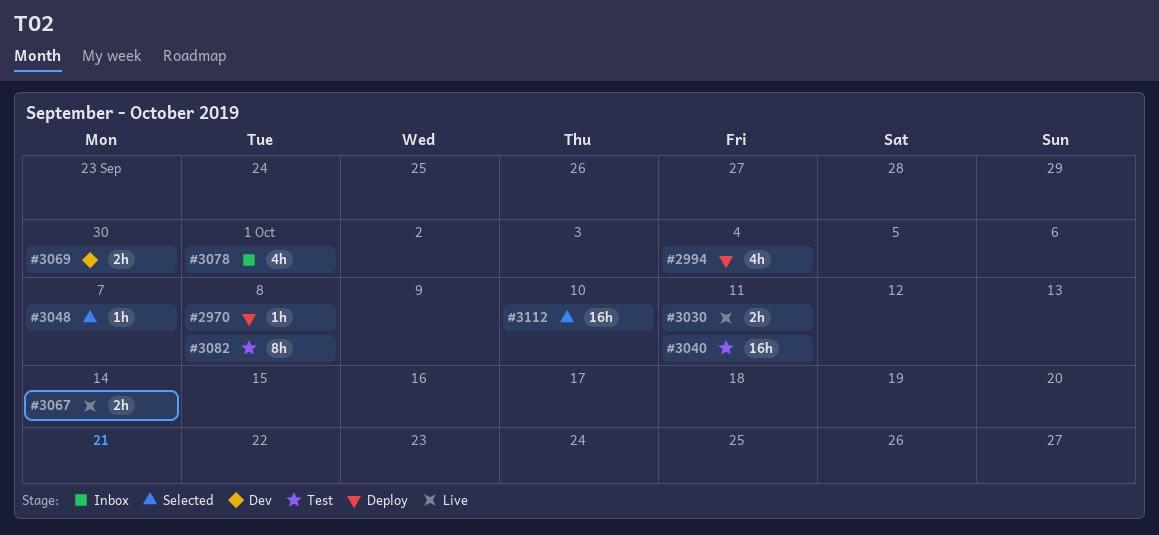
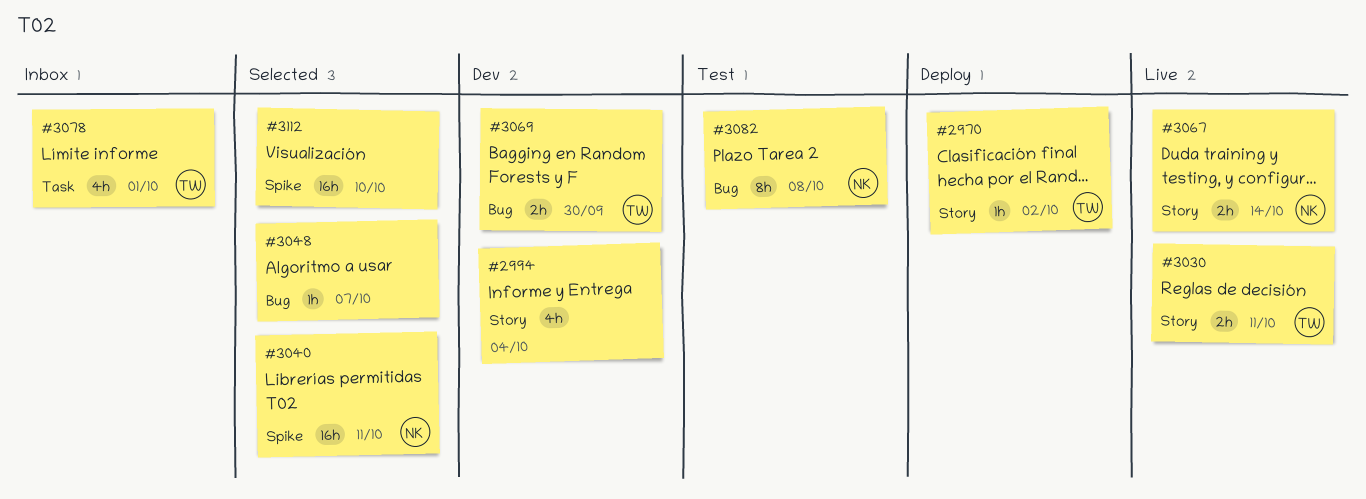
#2970, due: Oct 8 -> Oct 2
#2994, status: Deploy -> Dev
#3040, status: Test -> Selected

